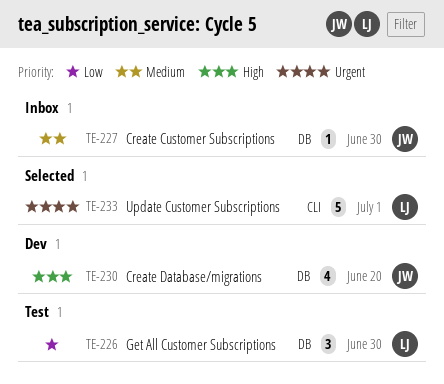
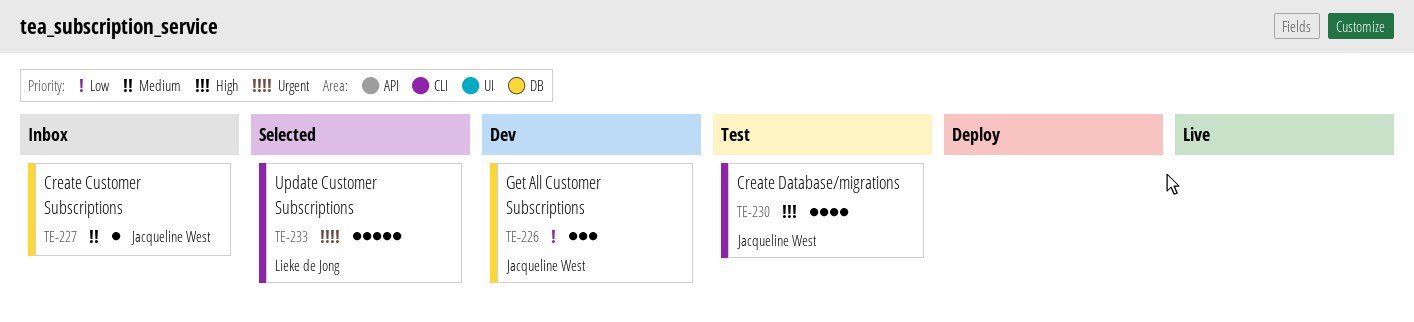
TE-226, status: Test -> Dev
TE-226, owner: Lieke de Jong -> Jacqueline West
TE-230, status: Dev -> Test
TE-230, label: DB -> CLI

